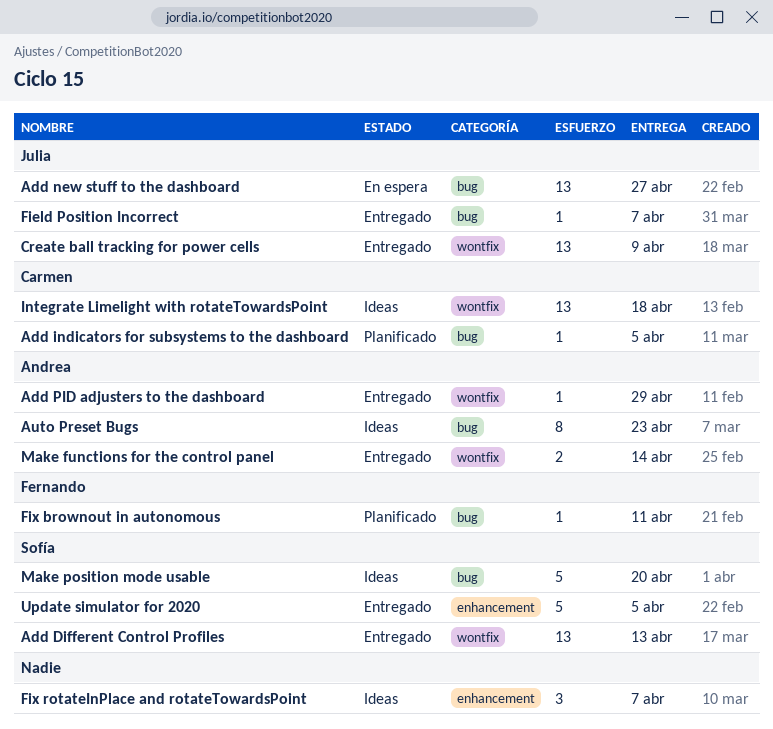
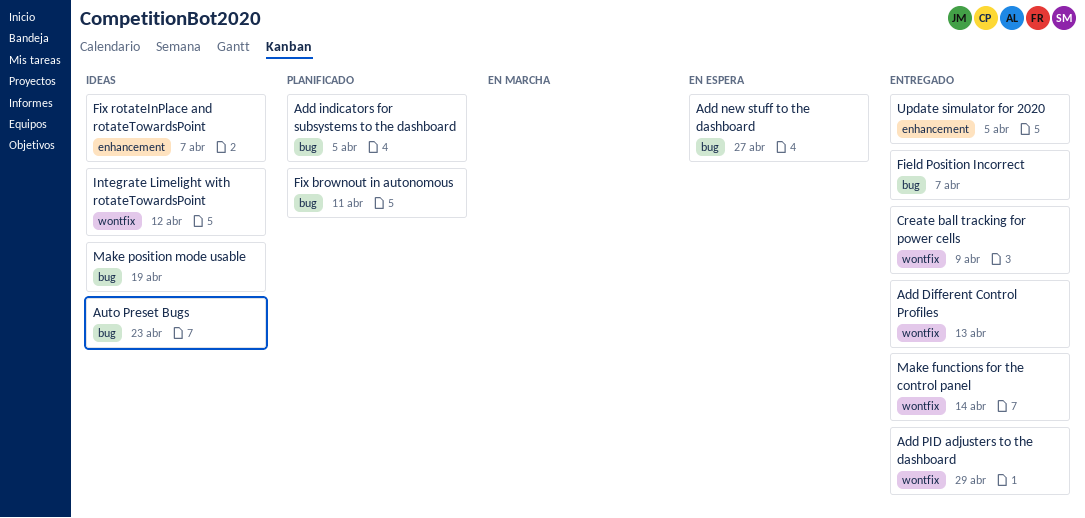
Integrate Limelight with rotateTowardsPoint, due: Apr 18 -> Apr 12
Make position mode usable, due: Apr 20 -> Apr 19

